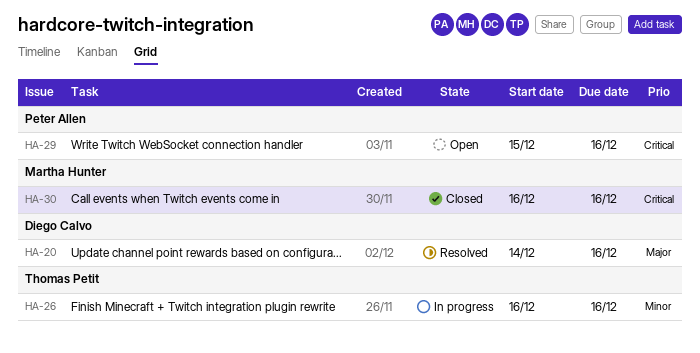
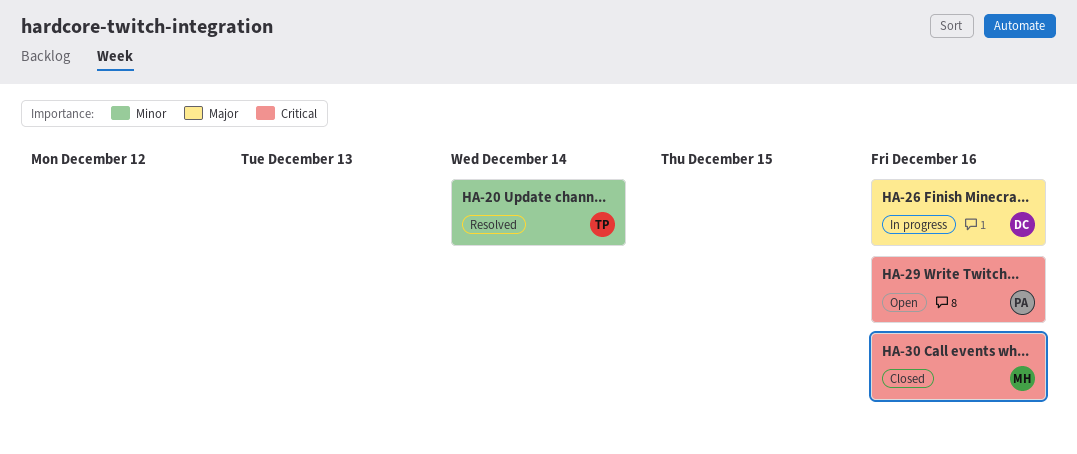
HA-20, owner: Diego Calvo -> Thomas Petit
HA-20, priority: Major -> Minor
HA-20, due: Dec 16 -> Dec 14
HA-26, owner: Thomas Petit -> Diego Calvo
HA-26, priority: Minor -> Major

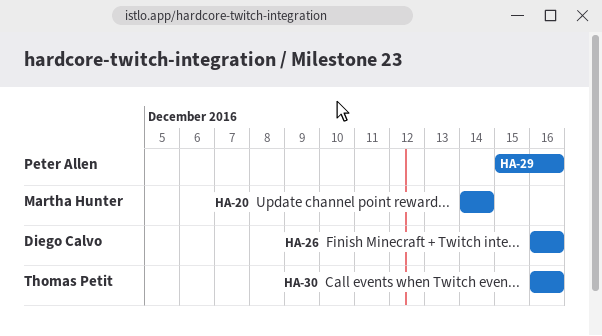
HA-20, owner: Thomas Petit -> Martha Hunter
HA-30, owner: Martha Hunter -> Thomas Petit

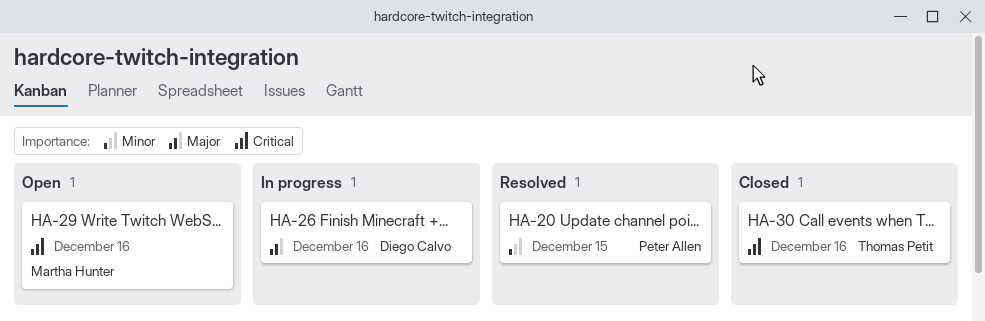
HA-20, owner: Martha Hunter -> Peter Allen
HA-20, due: Dec 14 -> Dec 15
HA-29, owner: Peter Allen -> Martha Hunter

